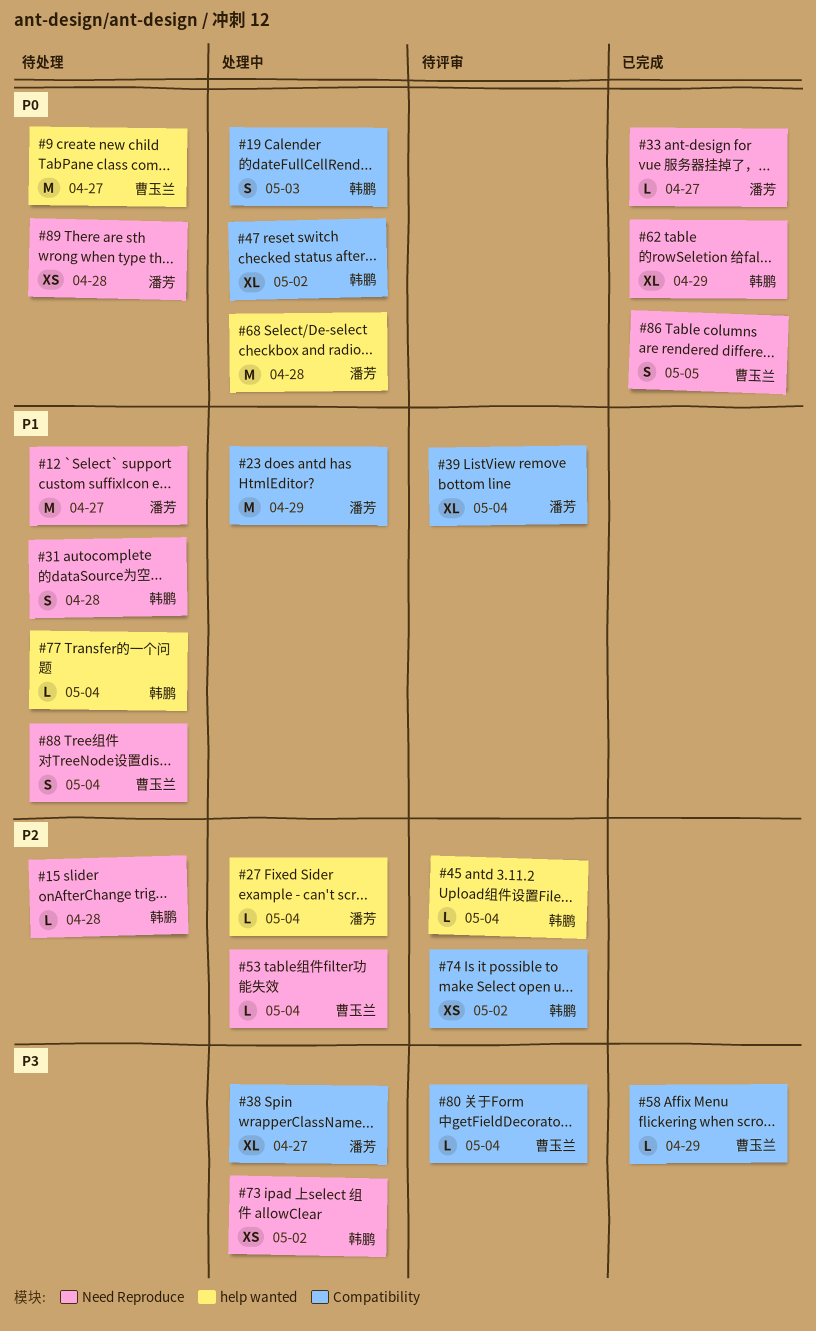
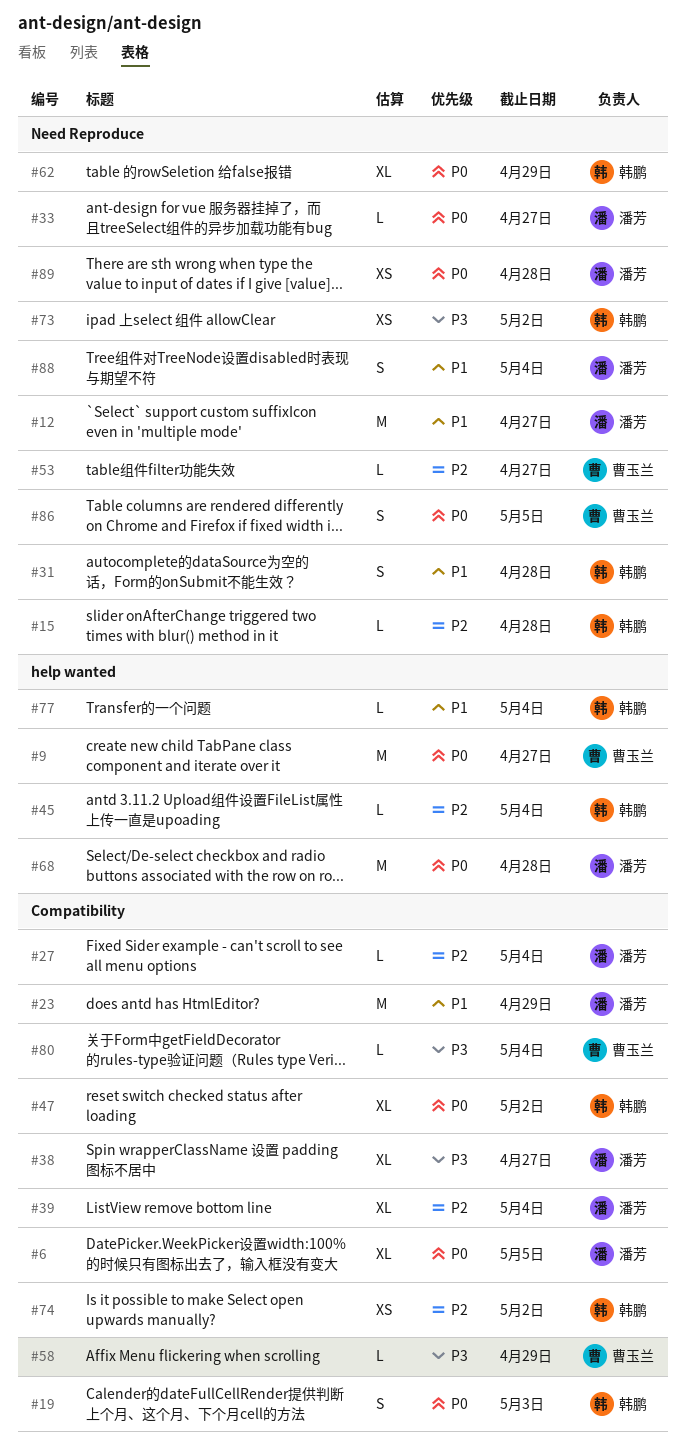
#6: none -> present
#27, label: help wanted -> Compatibility
#39, priority: P1 -> P2
#53, due: May 4 -> Apr 27
#88, owner: 曹玉兰 -> 潘芳

